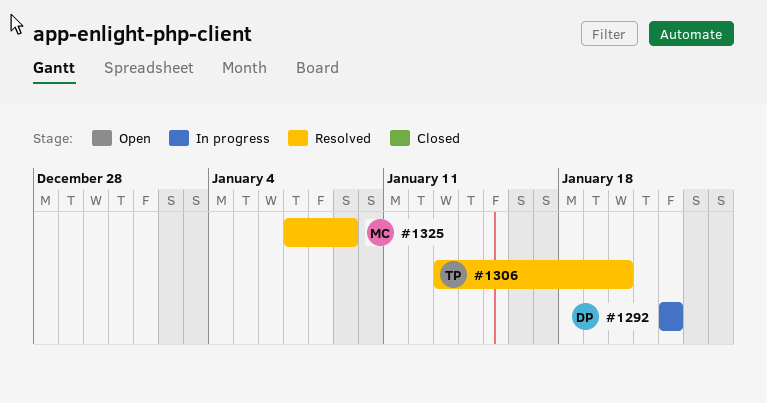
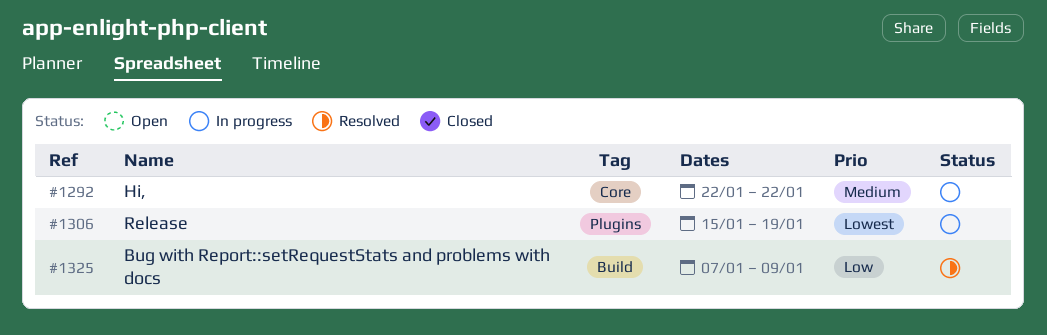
#1306, status: Resolved -> In progress
#1306, start: Jan 13 -> Jan 15
#1306, due: Jan 20 -> Jan 19

